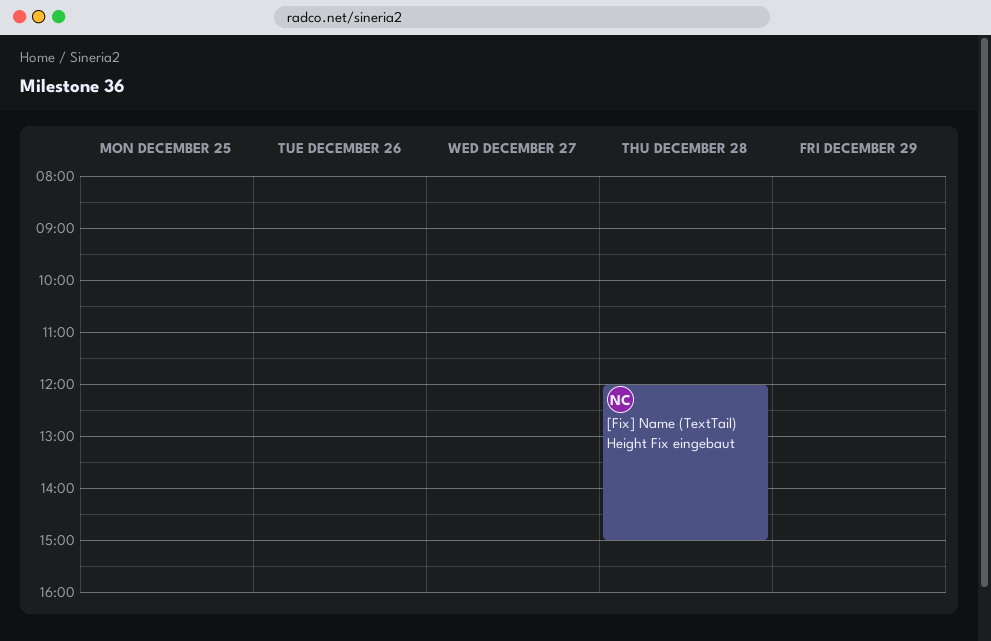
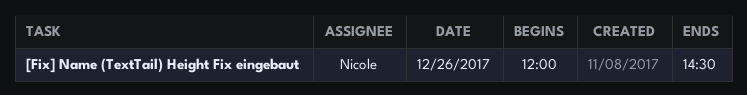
[Fix] Name (TextTail) Height Fix eingebaut, day: Dec 28 -> Dec 26
[Fix] Name (TextTail) Height Fix eingebaut, ends: 15:00 -> 14:30

